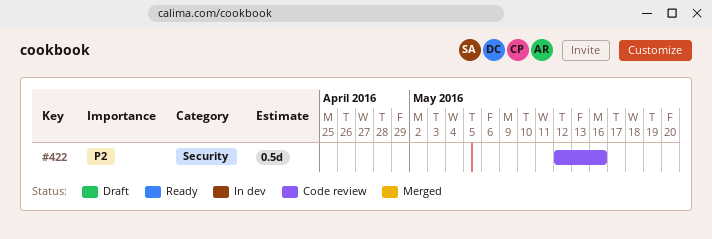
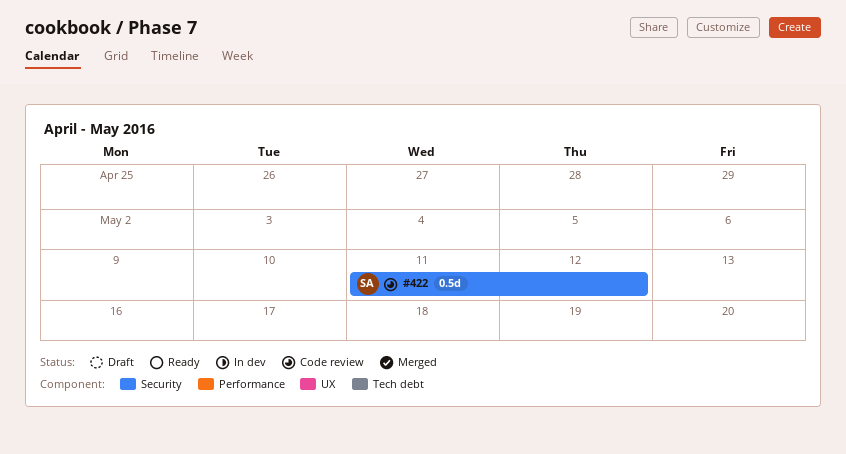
#422, start: May 12 -> May 11
#422, due: May 16 -> May 12

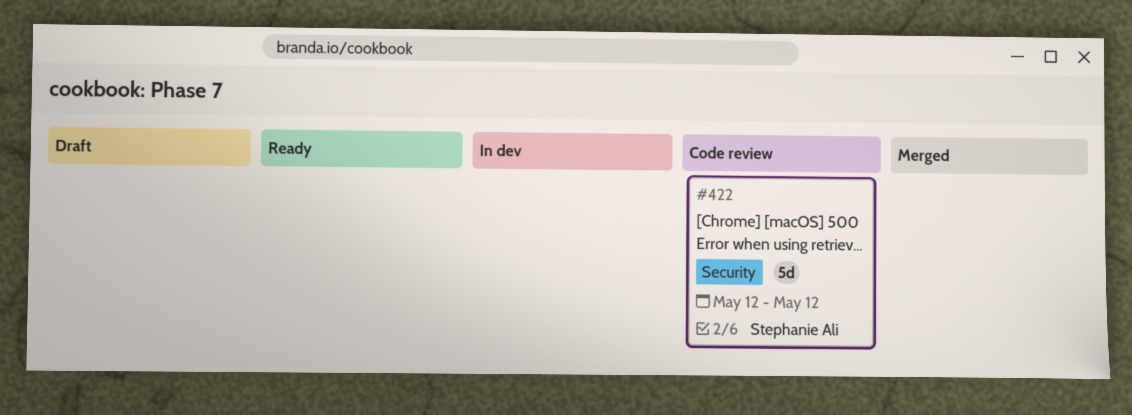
#422, estimate: 0.5d -> 5d
#422, start: May 11 -> May 12

